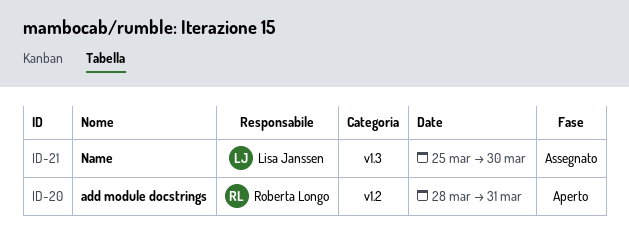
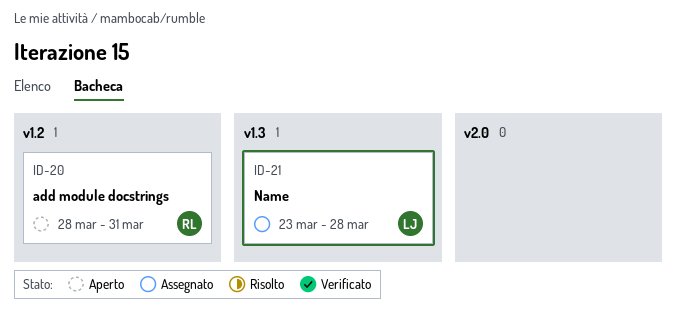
ID-21, start: Mar 25 -> Mar 23
ID-21, due: Mar 30 -> Mar 28

